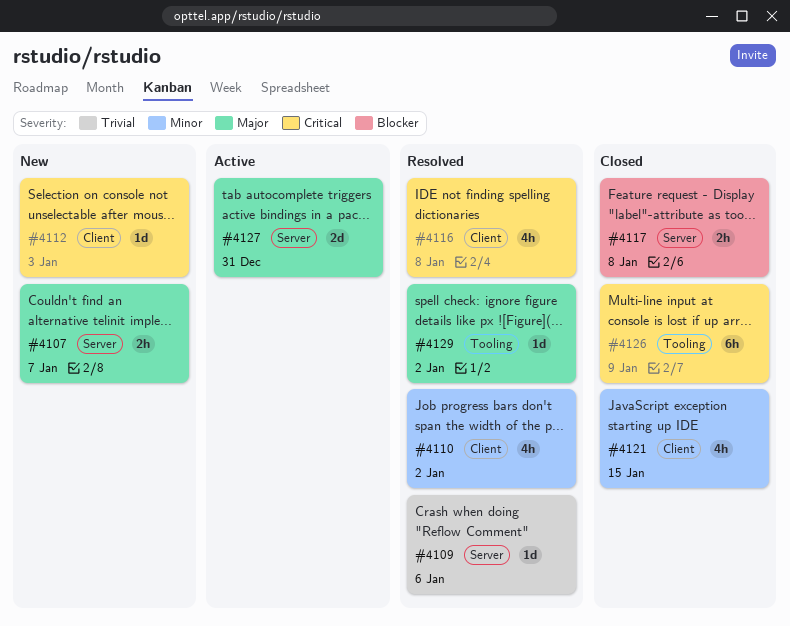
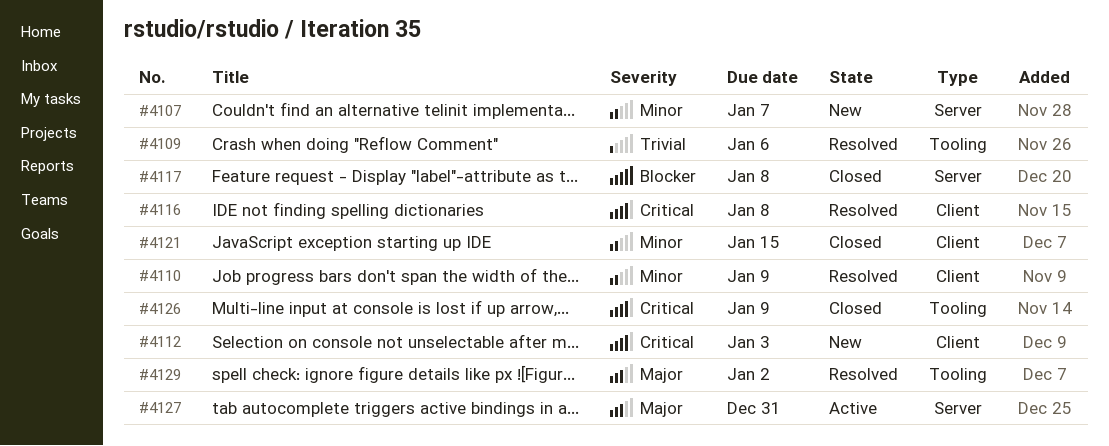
#4107, priority: Major -> Minor
#4109, label: Server -> Tooling
#4110, due: Jan 2 -> Jan 9

